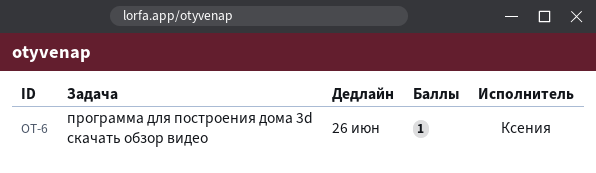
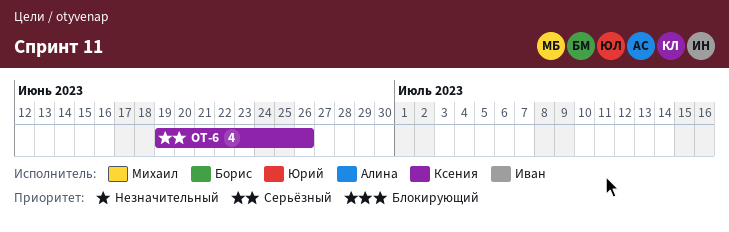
OT-6, estimate: 1 -> 4

